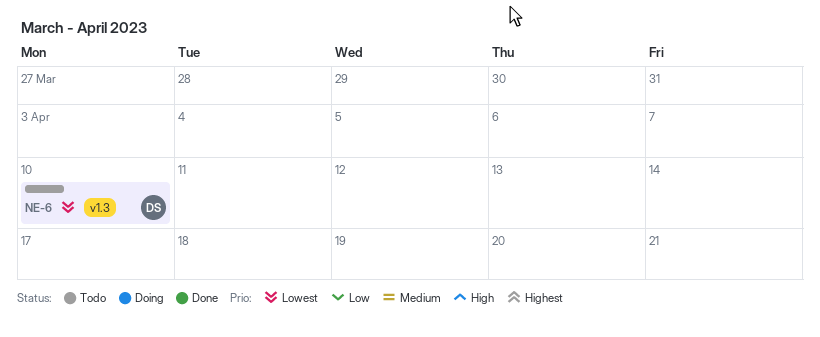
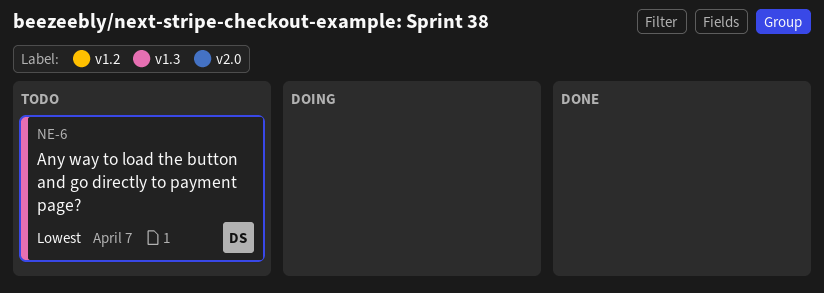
NE-6, due: Apr 10 -> Apr 7

